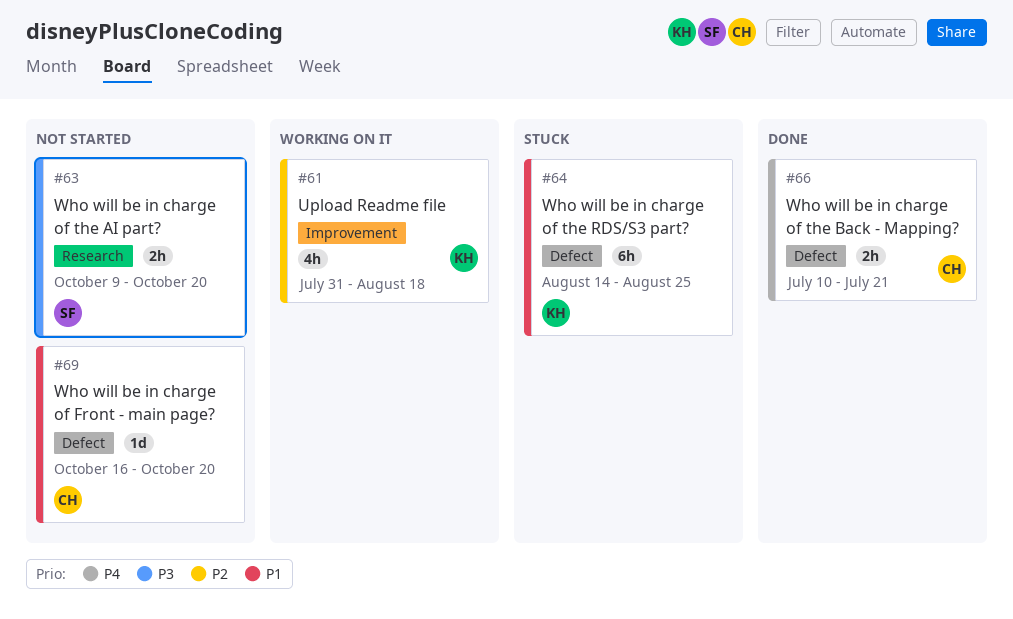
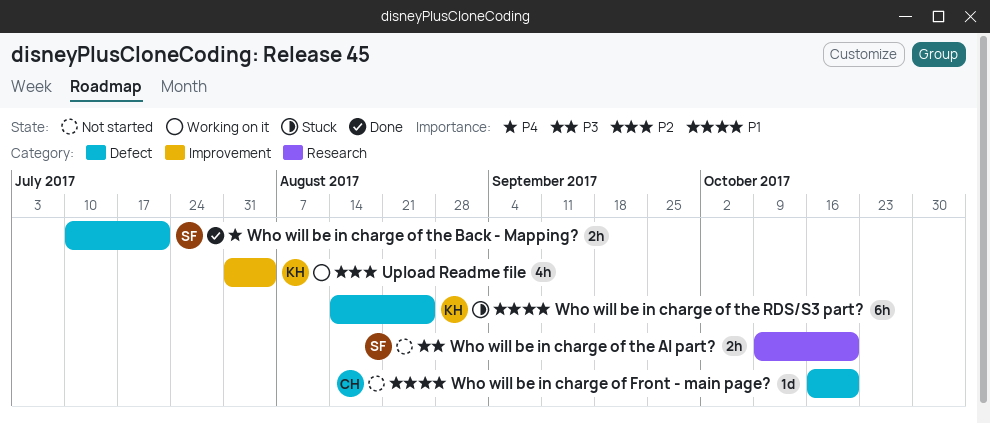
Upload Readme file, due: Aug 18 -> Aug 4
Who will be in charge of the Back - Mapping?, owner: CH -> SF

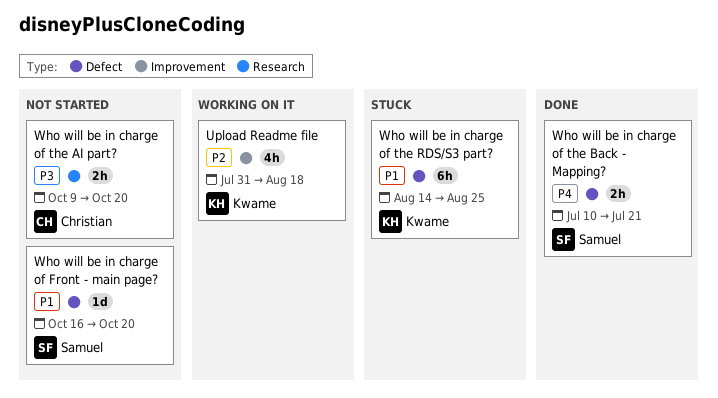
Upload Readme file, due: Aug 4 -> Aug 18
Who will be in charge of Front - main page?, owner: Christian -> Samuel
Who will be in charge of the AI part?, owner: Samuel -> Christian

